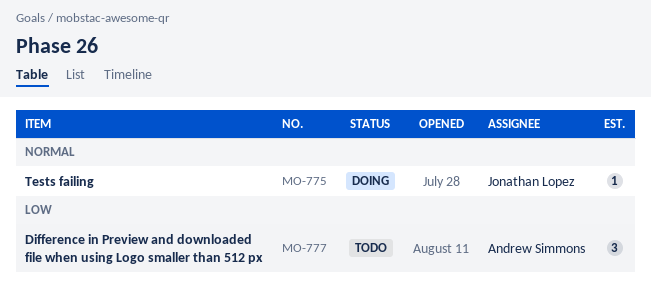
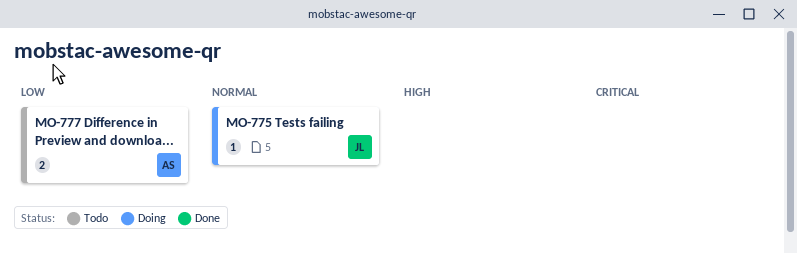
MO-777, estimate: 3 -> 2

